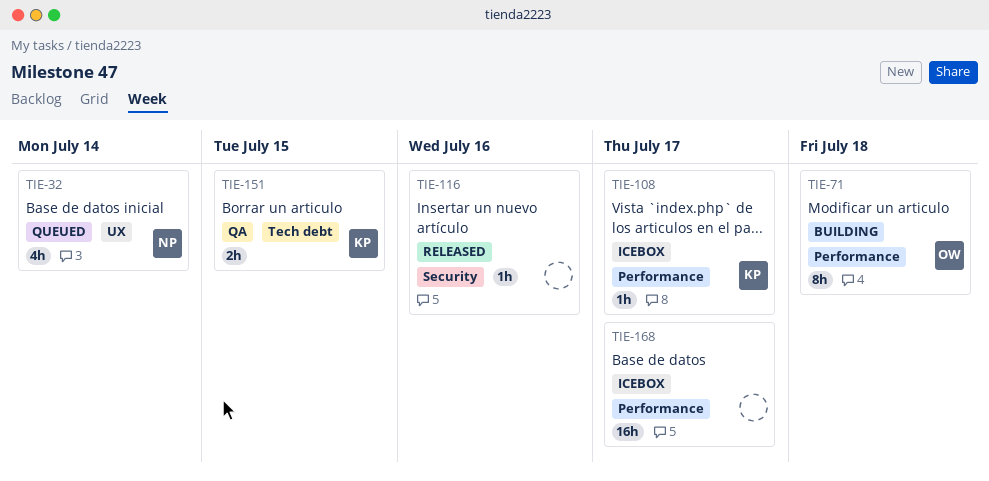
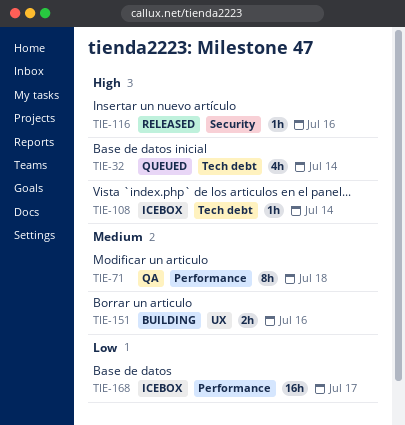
TIE-32, label: UX -> Tech debt
TIE-71, status: Building -> QA
TIE-108, label: Performance -> Tech debt
TIE-108, due: Jul 17 -> Jul 14
TIE-151, status: QA -> Building
TIE-151, label: Tech debt -> UX
TIE-151, due: Jul 15 -> Jul 16

